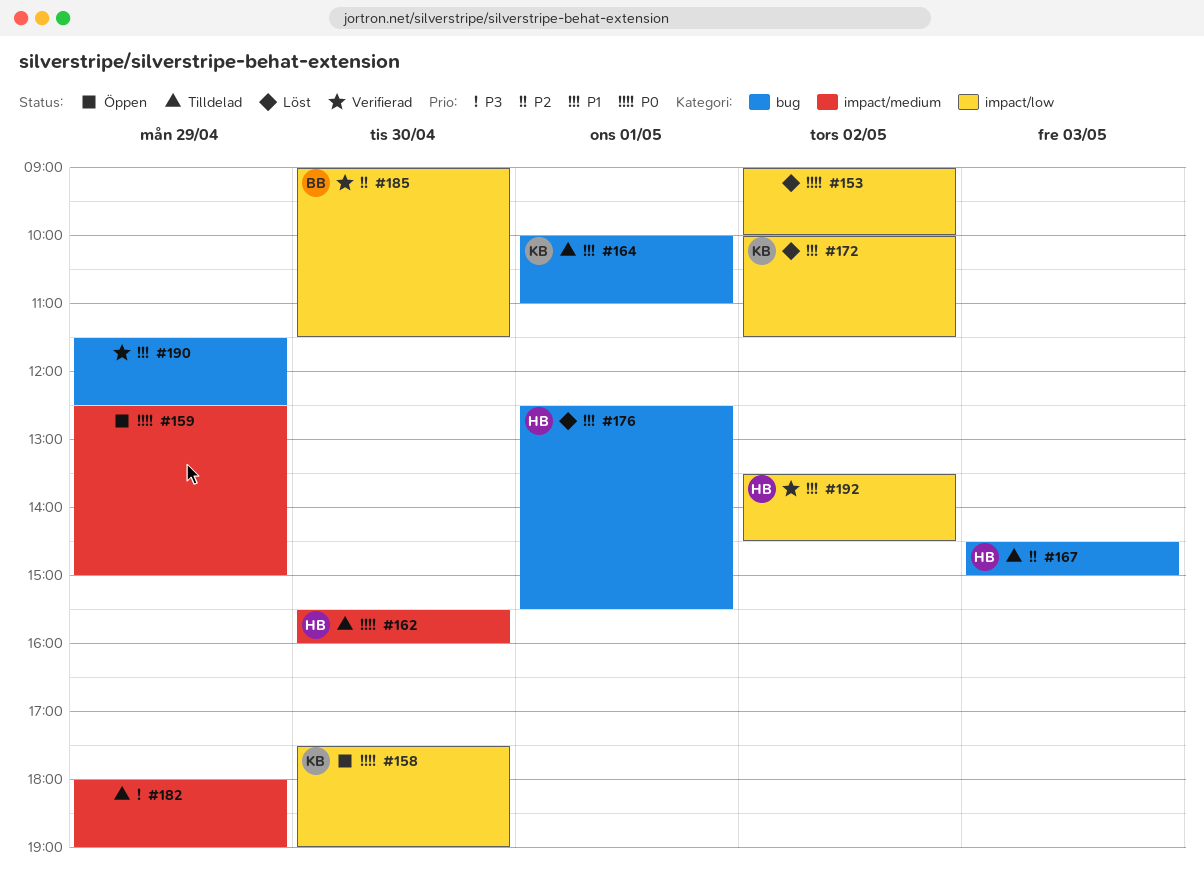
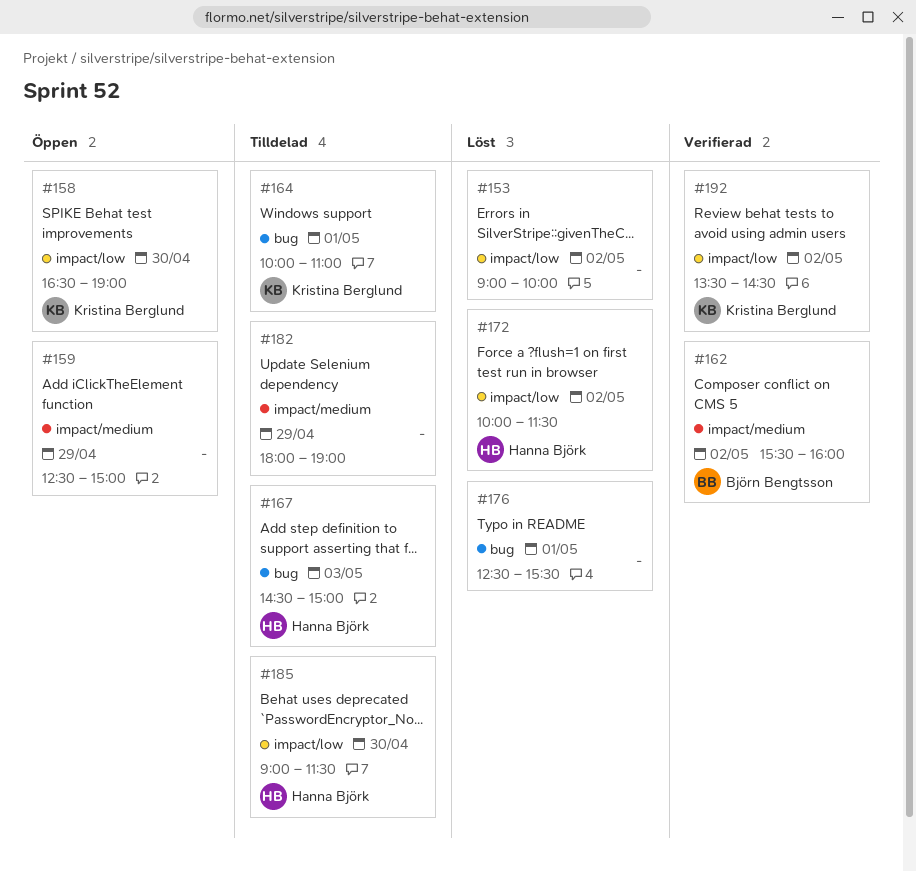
#158, begins: 17:30 -> 16:30
#162, status: Tilldelad -> Verifierad
#162, owner: Hanna Björk -> Björn Bengtsson
#162, day: Apr 30 -> May 2
#172, owner: Kristina Berglund -> Hanna Björk
#176, owner: Hanna Björk -> none
#185, status: Verifierad -> Tilldelad
#185, owner: Björn Bengtsson -> Hanna Björk
#190: present -> none
#192, owner: Hanna Björk -> Kristina Berglund

